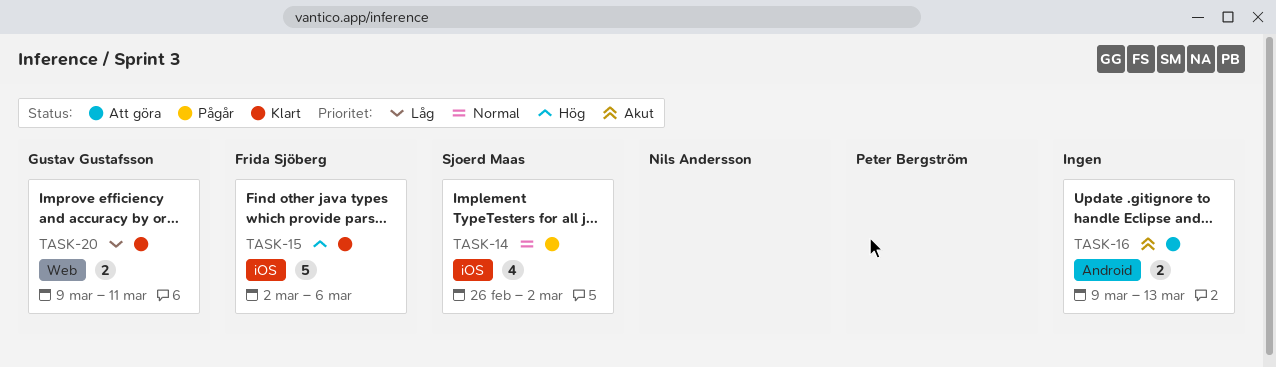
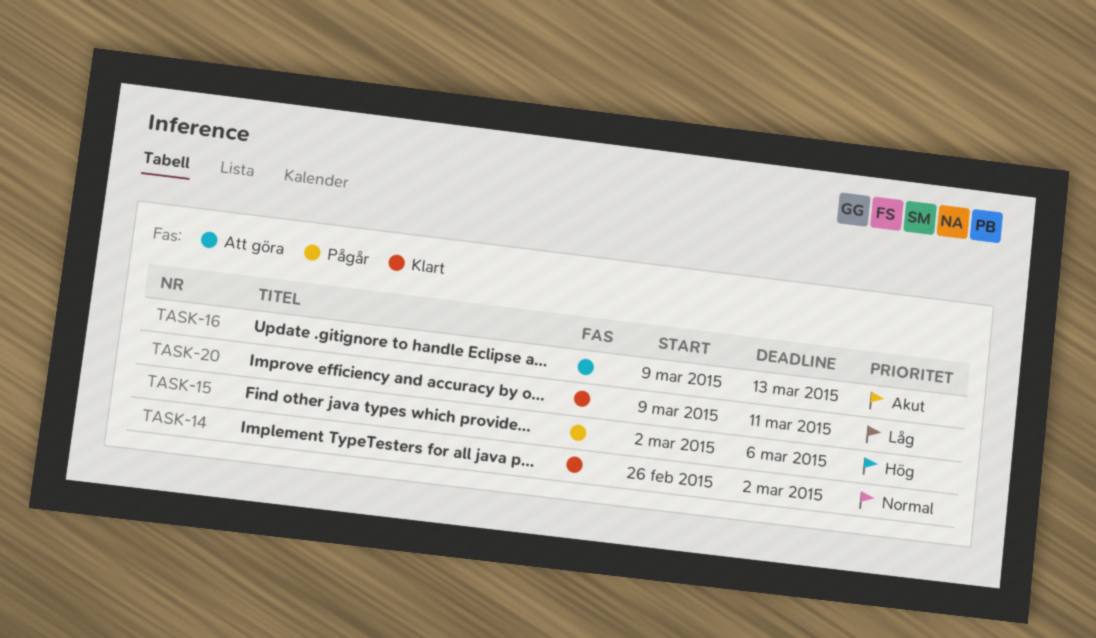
TASK-14, status: Pågår -> Klart
TASK-15, status: Klart -> Pågår

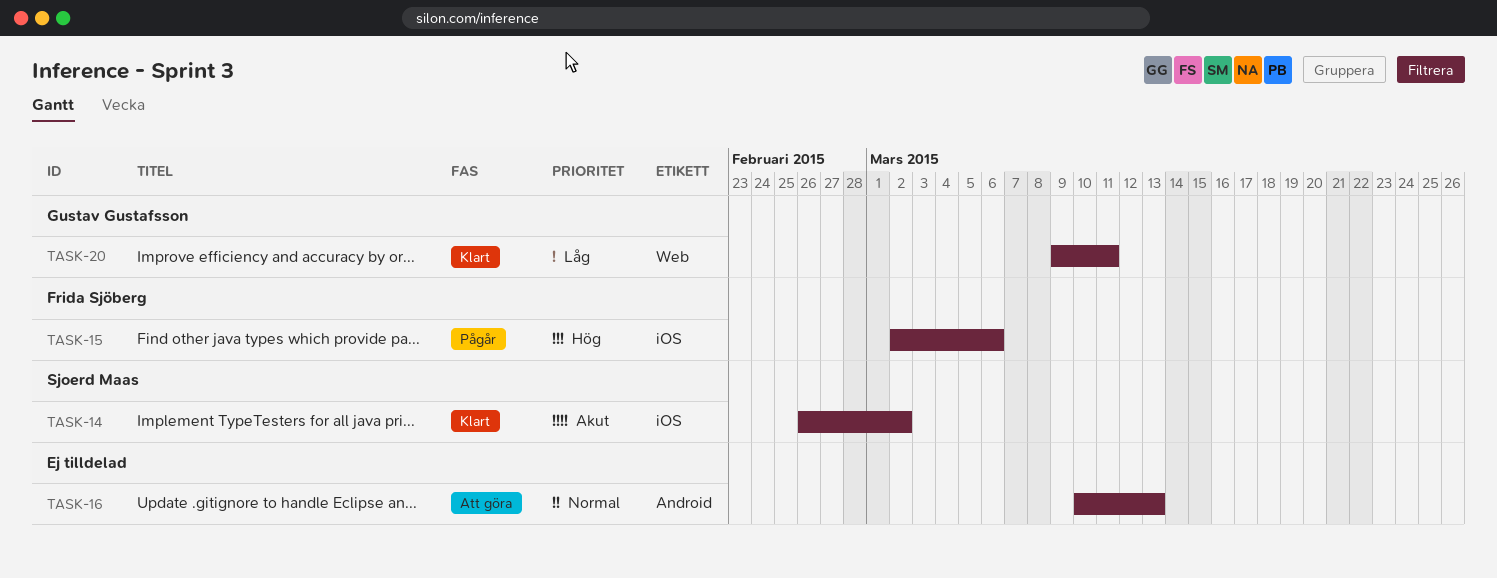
TASK-14, priority: Normal -> Akut
TASK-16, priority: Akut -> Normal
TASK-16, start: Mar 9 -> Mar 10

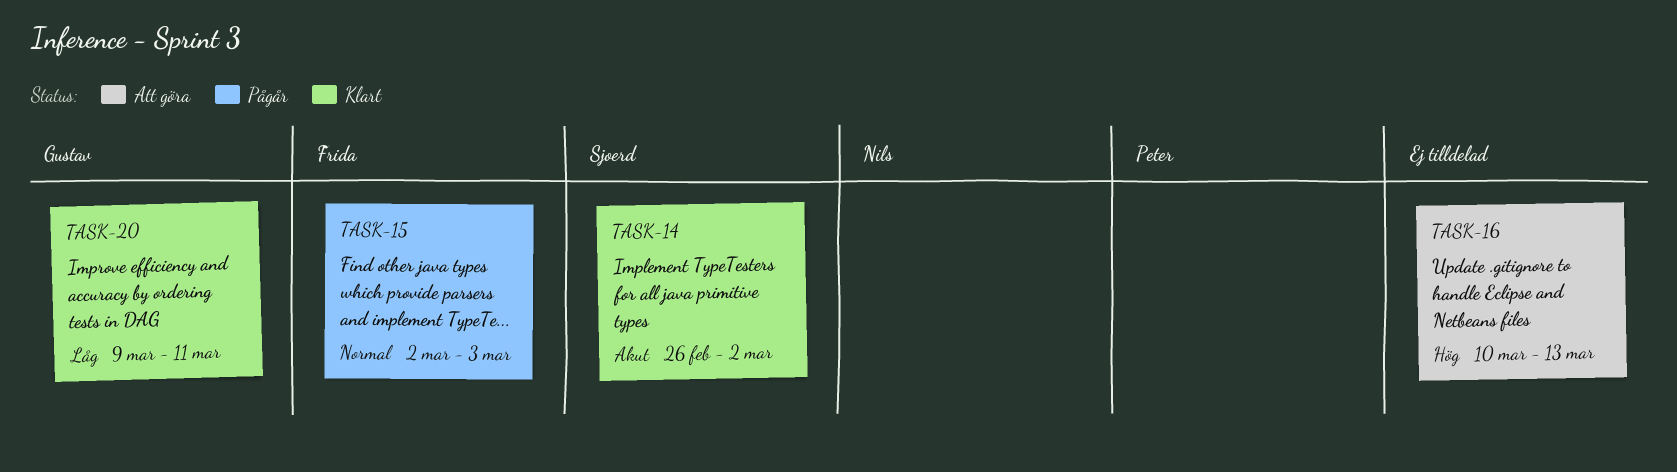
TASK-15, priority: Hög -> Normal
TASK-15, due: Mar 6 -> Mar 3
TASK-16, priority: Normal -> Hög

